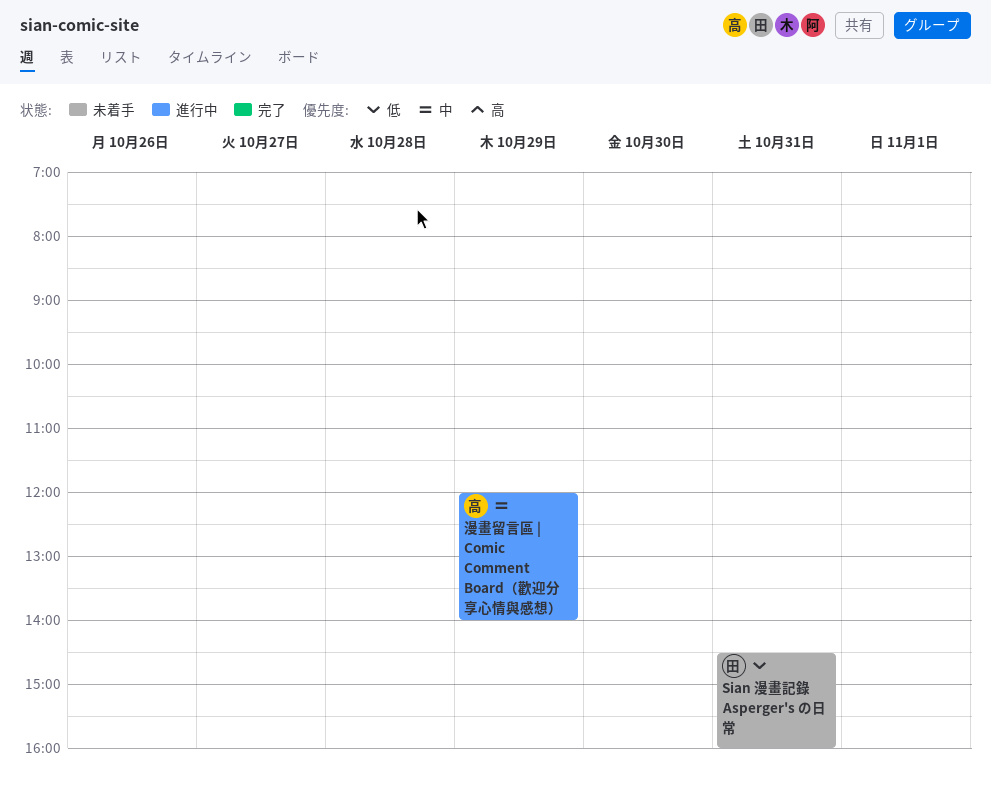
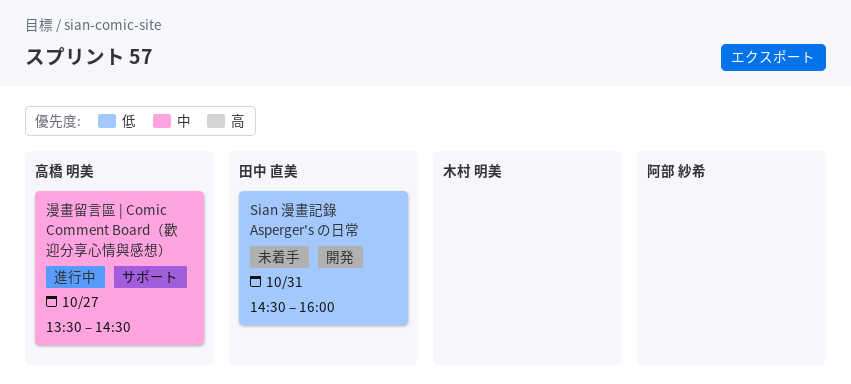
漫畫留言區 | Comic Comment Board（歡迎分享心情與感想）, day: Oct 29 -> Oct 27
漫畫留言區 | Comic Comment Board（歡迎分享心情與感想）, begins: 12:00 -> 13:30
漫畫留言區 | Comic Comment Board（歡迎分享心情與感想）, ends: 14:00 -> 14:30

